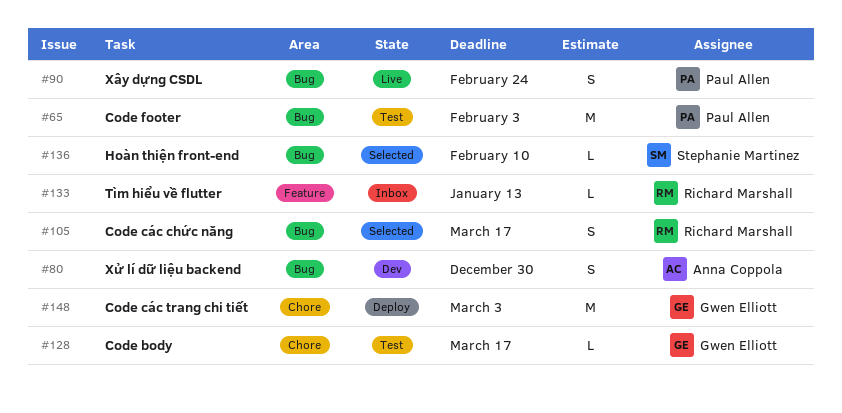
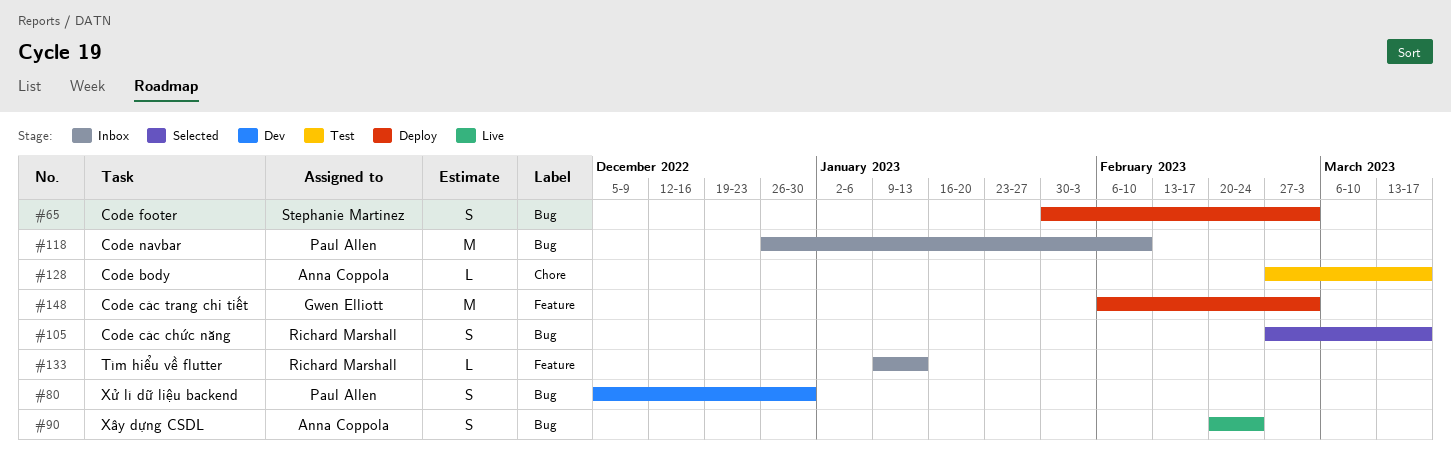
#65, status: Test -> Deploy
#65, owner: Paul Allen -> Stephanie Martinez
#65, estimate: M -> S
#65, due: Feb 3 -> Mar 3
#80, owner: Anna Coppola -> Paul Allen
#90, owner: Paul Allen -> Anna Coppola
#118: none -> present
#128, owner: Gwen Elliott -> Anna Coppola
#136: present -> none
#148, label: Chore -> Feature

